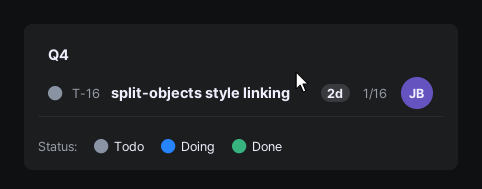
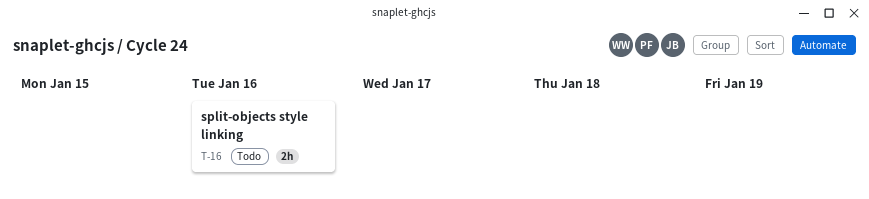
T-16, estimate: 2d -> 2h

